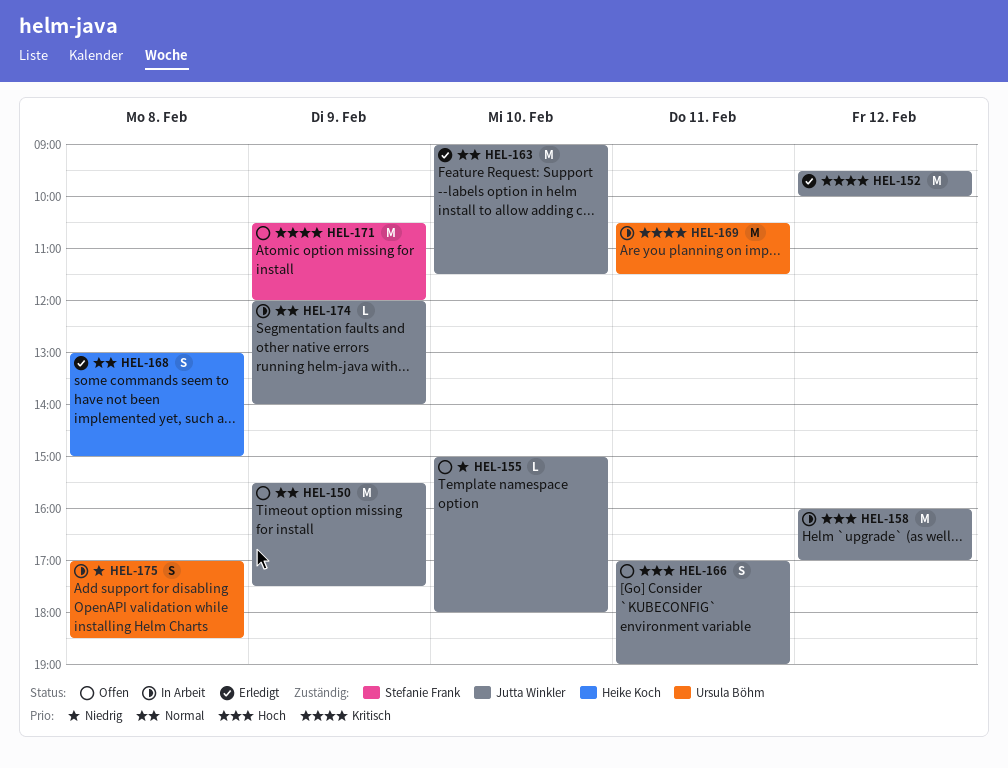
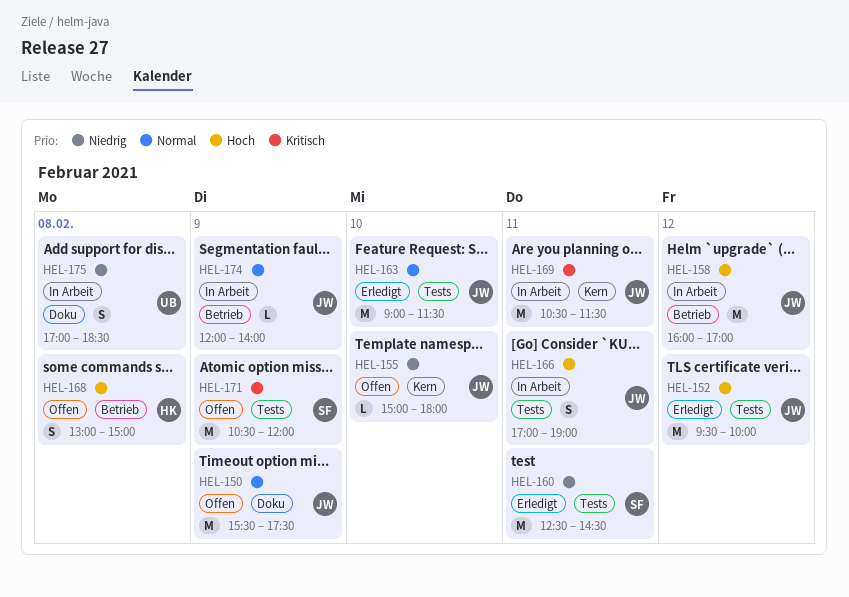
HEL-152, priority: Kritisch -> Hoch
HEL-160: none -> present
HEL-166, status: Offen -> In Arbeit
HEL-168, status: Erledigt -> Offen
HEL-168, priority: Normal -> Hoch
HEL-169, owner: Ursula Böhm -> Jutta Winkler

